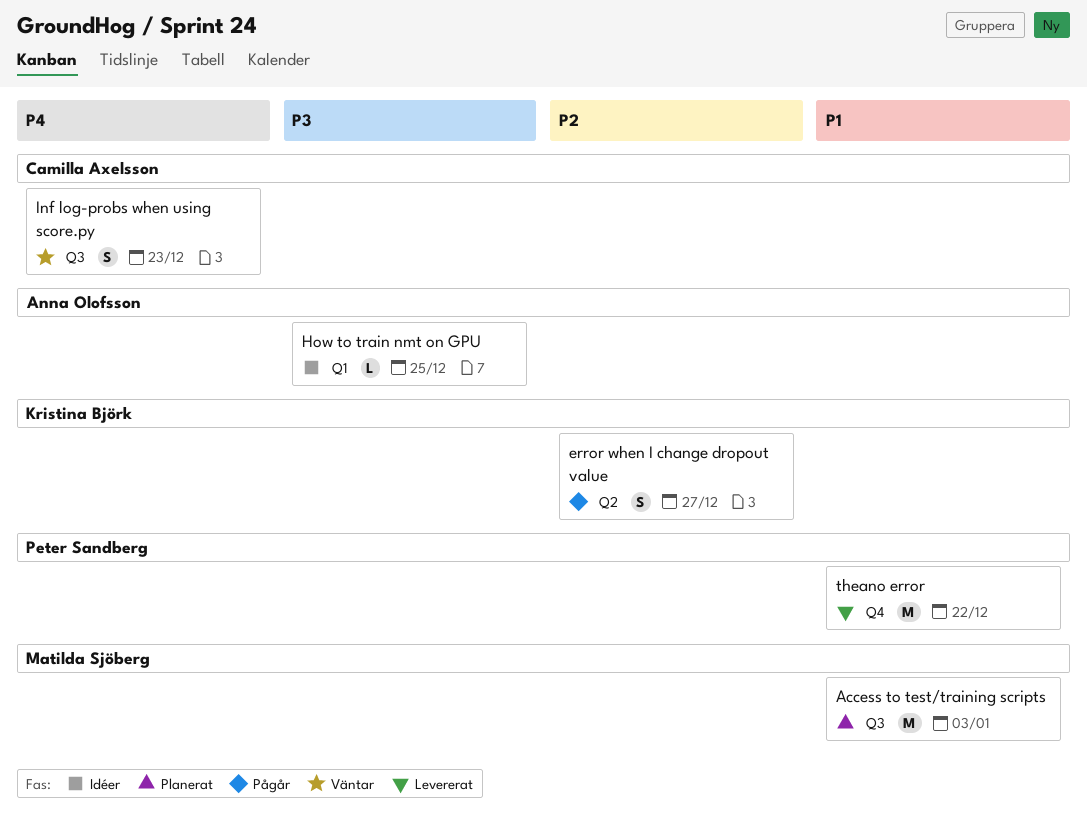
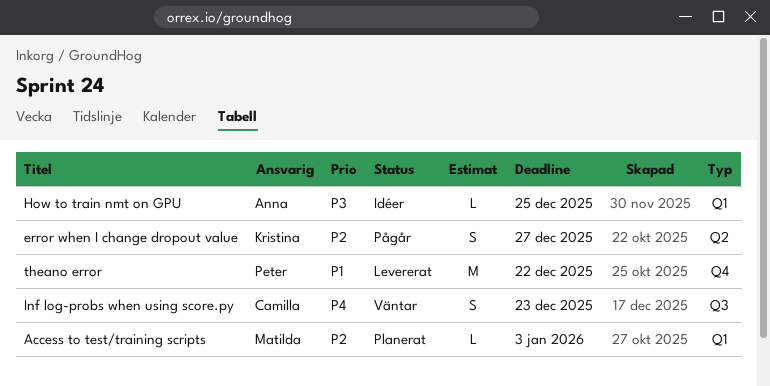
Access to test/training scripts, priority: P1 -> P2
Access to test/training scripts, label: Q3 -> Q1
Access to test/training scripts, estimate: M -> L

